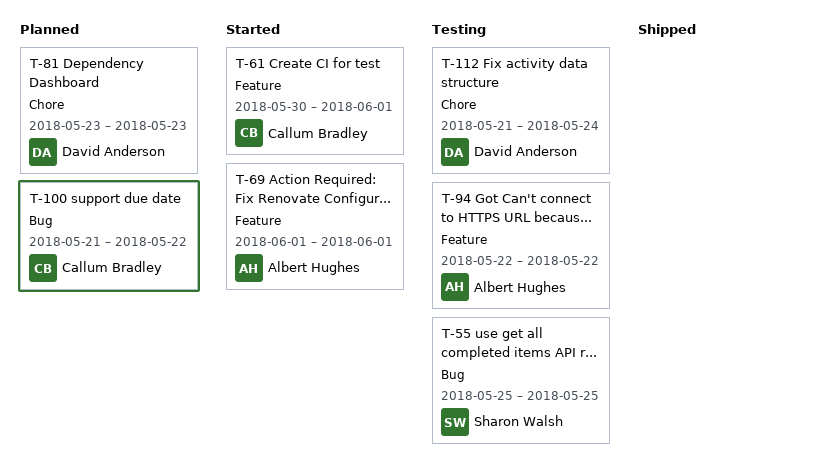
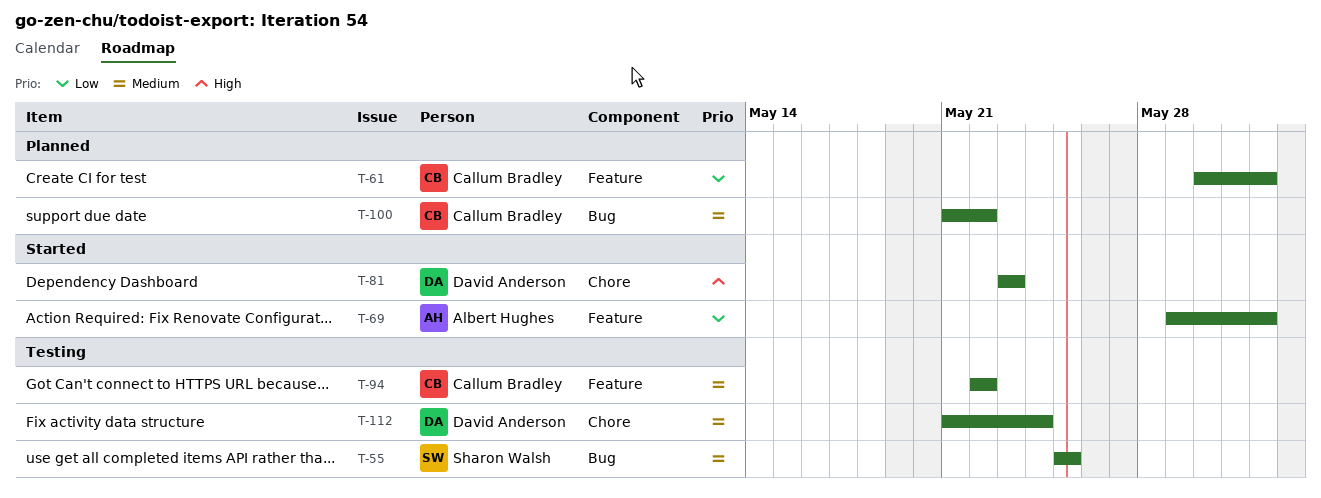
T-61, status: Started -> Planned
T-69, start: Jun 1 -> May 29
T-81, status: Planned -> Started
T-94, owner: Albert Hughes -> Callum Bradley

